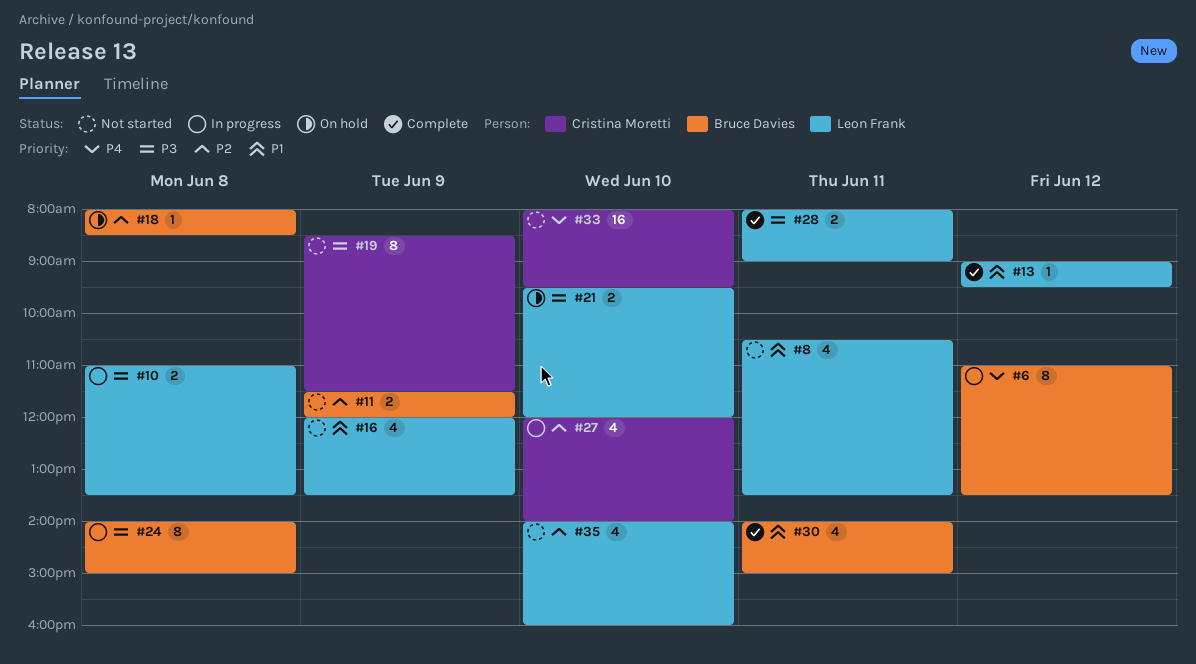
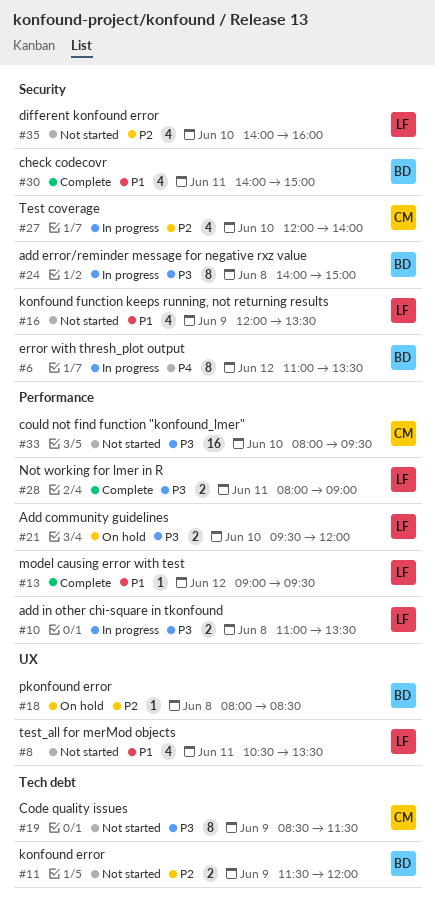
#33, priority: P4 -> P3

